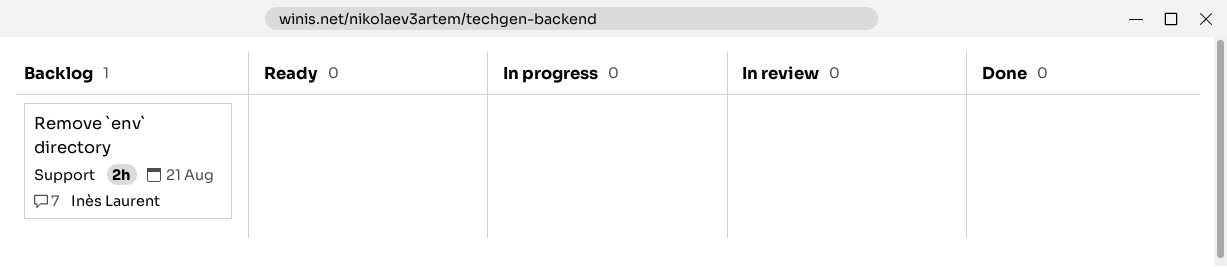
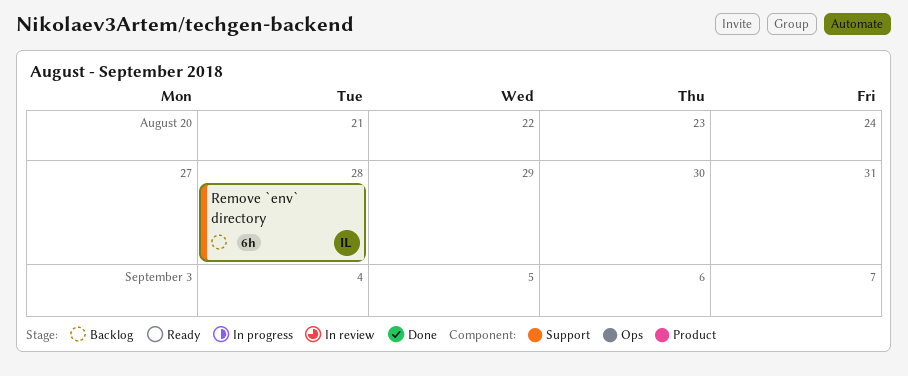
Remove `env` directory, estimate: 2h -> 6h
Remove `env` directory, due: Aug 21 -> Aug 28

